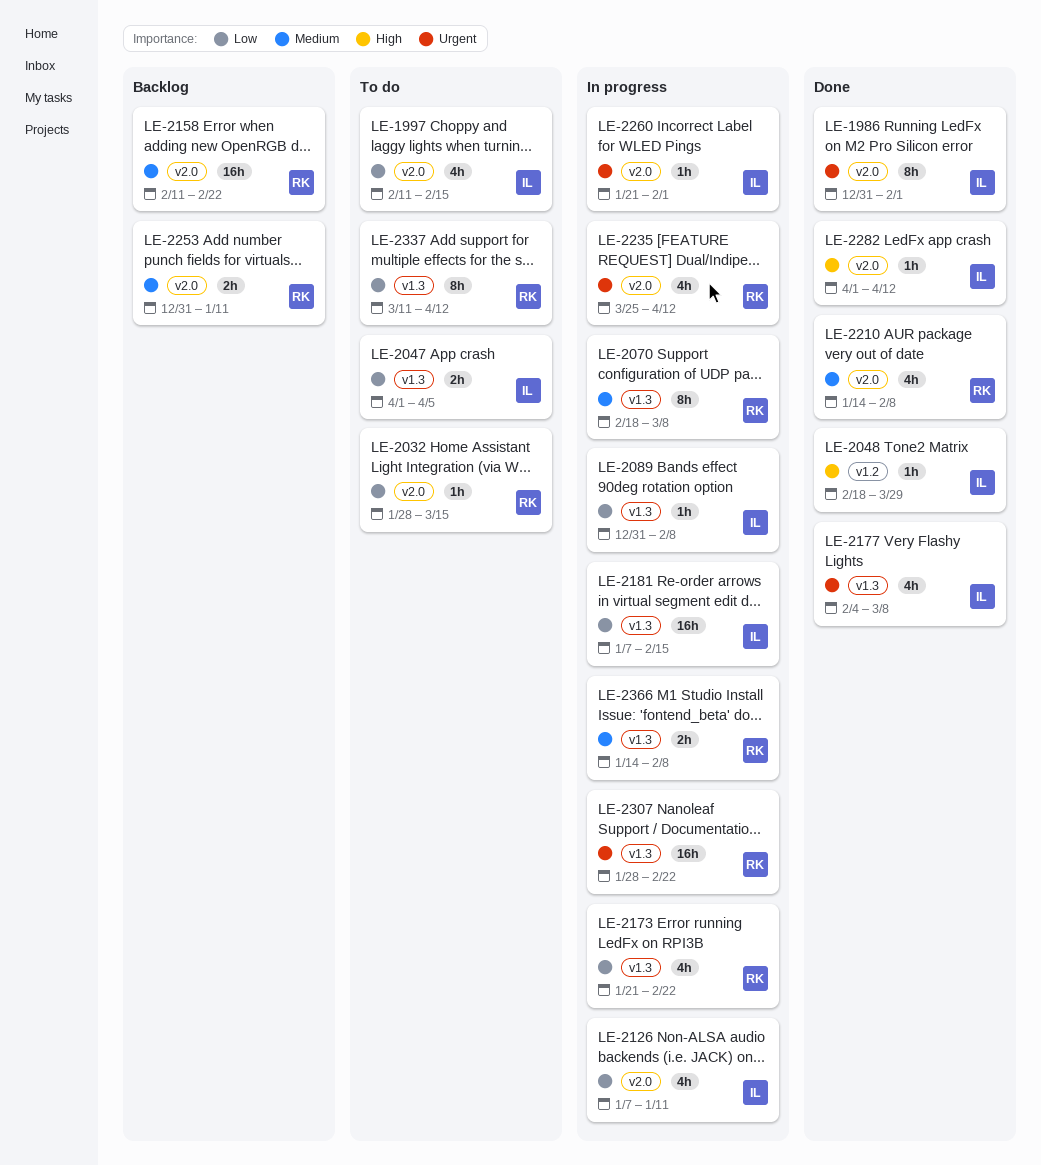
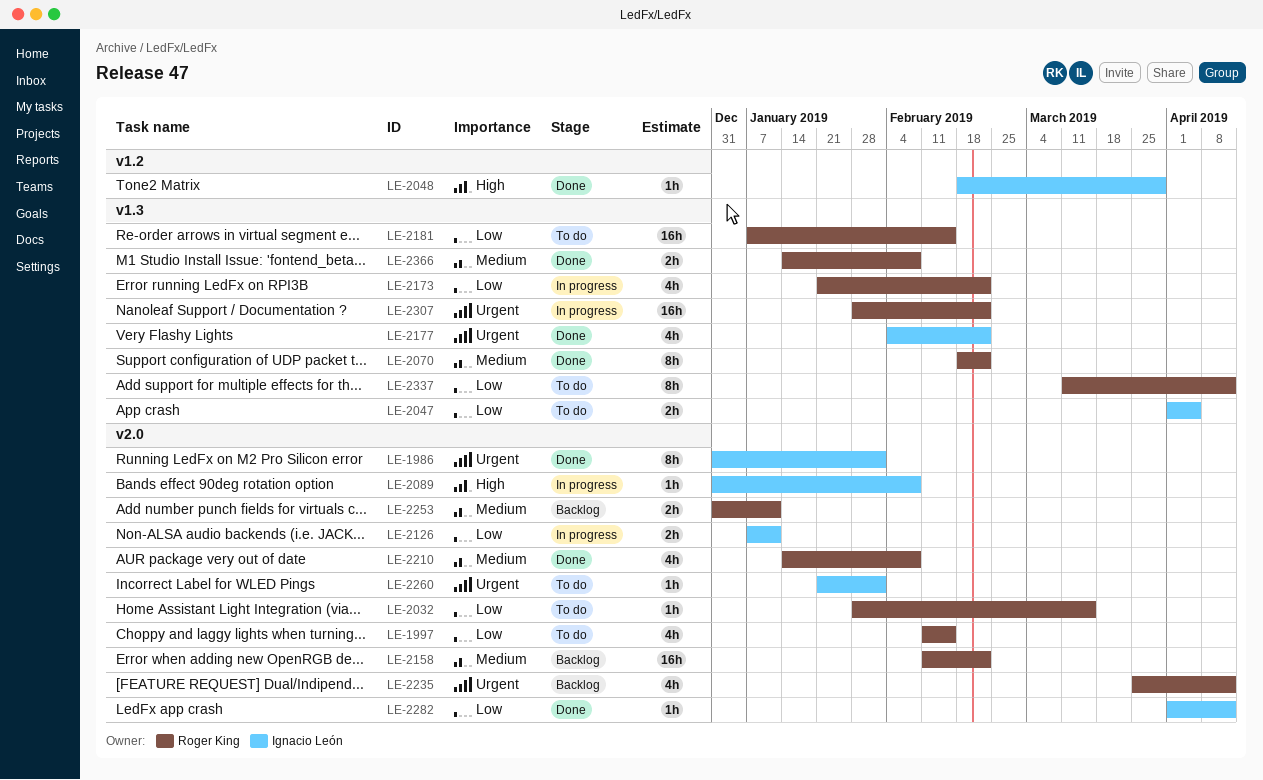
LE-1997, owner: Ignacio León -> Roger King
LE-2070, status: In progress -> Done
LE-2070, due: Mar 8 -> Feb 22
LE-2089, priority: Low -> High
LE-2089, label: v1.3 -> v2.0
LE-2126, estimate: 4h -> 2h
LE-2177, due: Mar 8 -> Feb 22
LE-2181, status: In progress -> To do
LE-2181, owner: Ignacio León -> Roger King
LE-2235, status: In progress -> Backlog
LE-2260, status: In progress -> To do
LE-2282, priority: High -> Low
LE-2366, status: In progress -> Done

